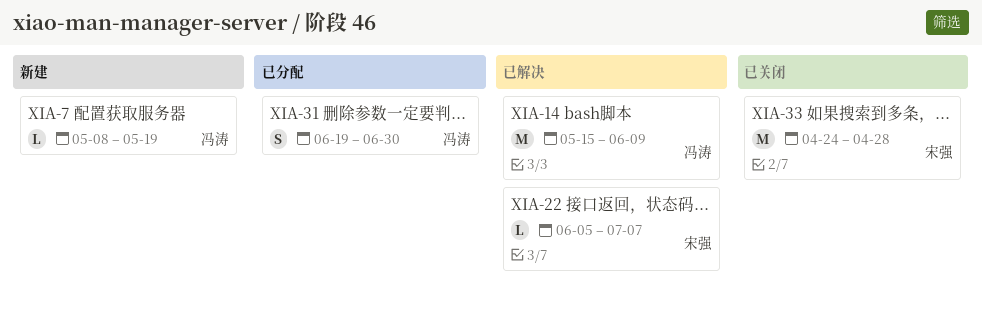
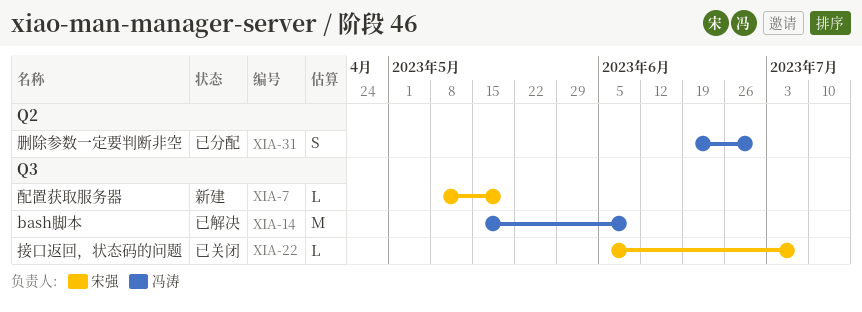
XIA-7, owner: 冯涛 -> 宋强
XIA-22, status: 已解决 -> 已关闭
XIA-33: present -> none

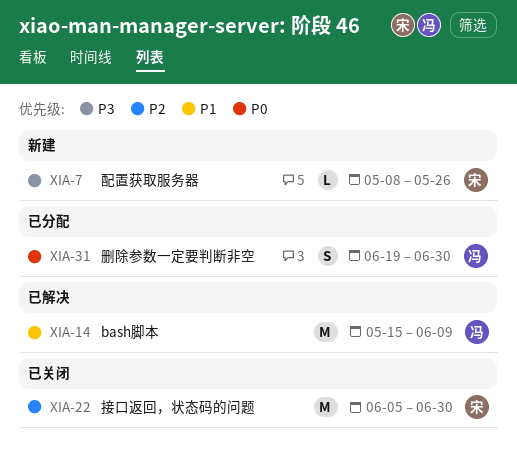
XIA-7, due: May 19 -> May 26
XIA-22, estimate: L -> M
XIA-22, due: Jul 7 -> Jun 30

